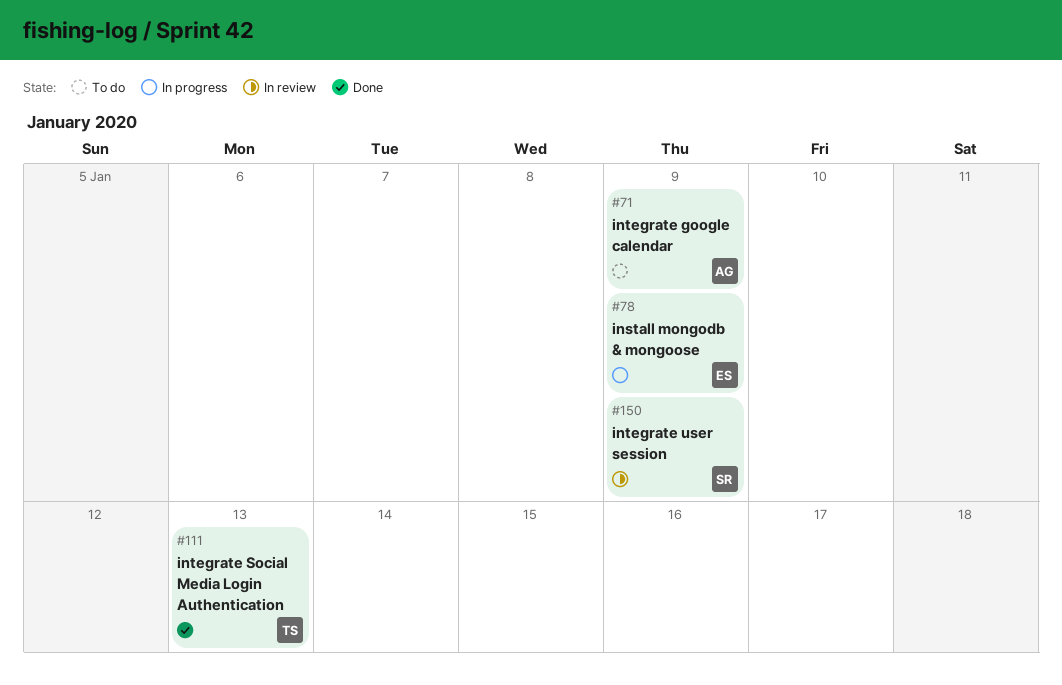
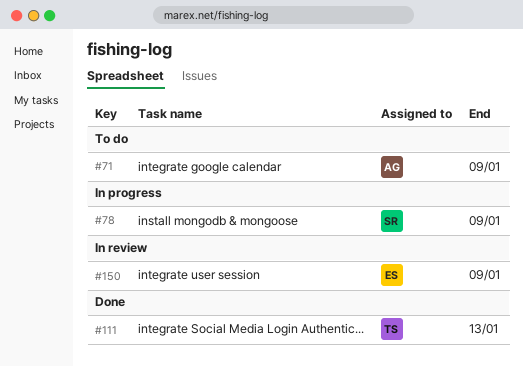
#78, owner: ES -> SR
#150, owner: SR -> ES

